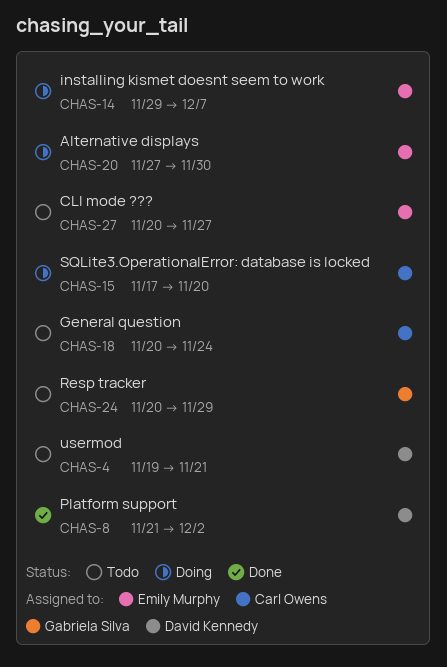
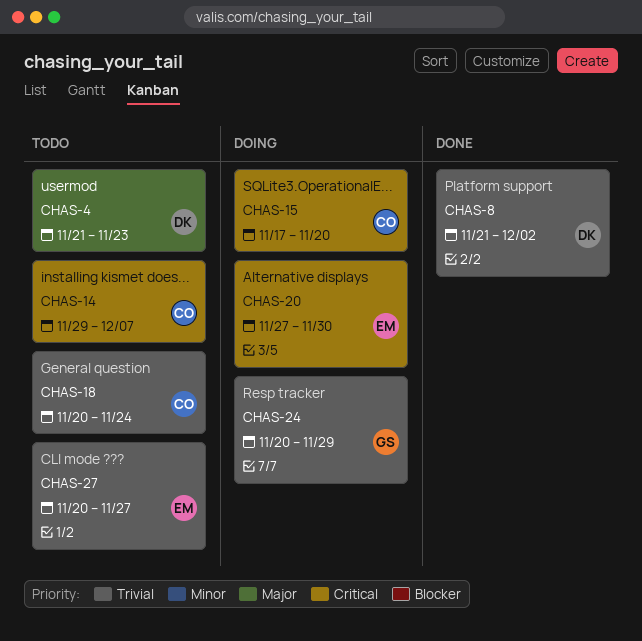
CHAS-4, start: Nov 19 -> Nov 21
CHAS-4, due: Nov 21 -> Nov 23
CHAS-14, status: Doing -> Todo
CHAS-14, owner: Emily Murphy -> Carl Owens
CHAS-24, status: Todo -> Doing

